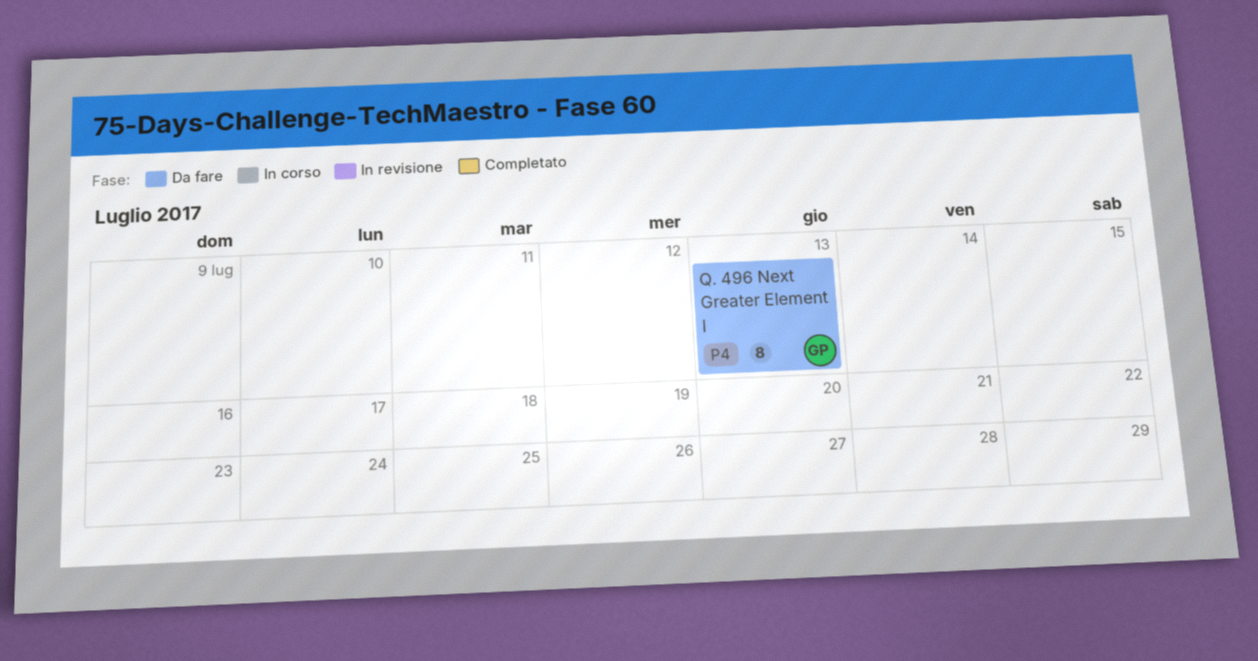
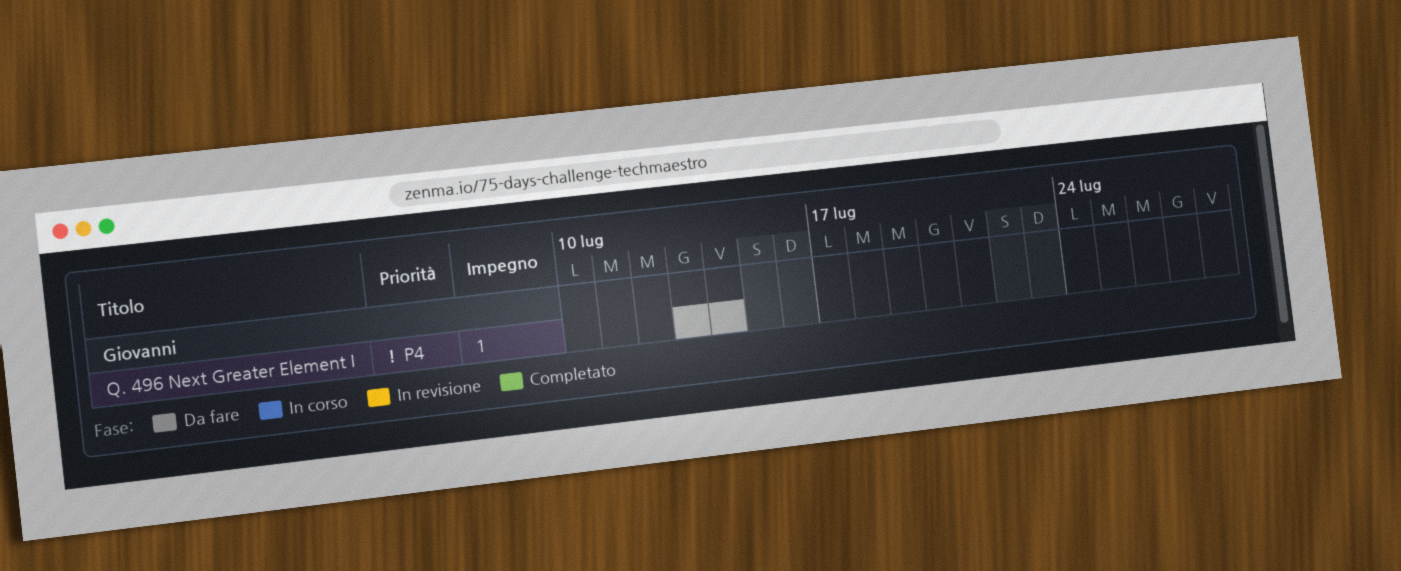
Q. 496 Next Greater Element I, estimate: 8 -> 1
Q. 496 Next Greater Element I, due: Jul 13 -> Jul 14

